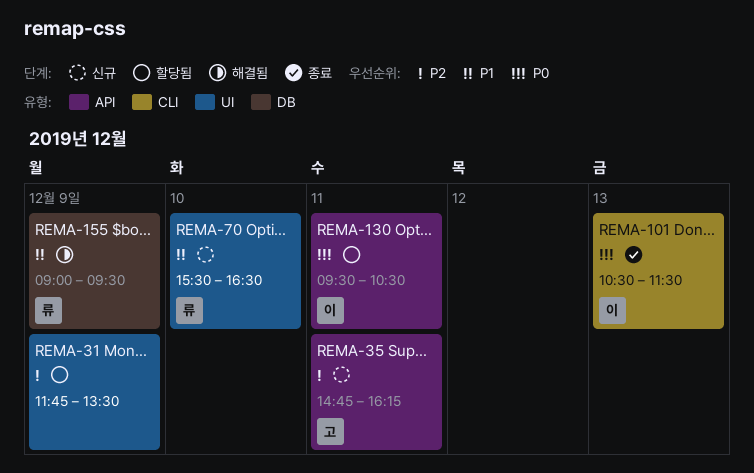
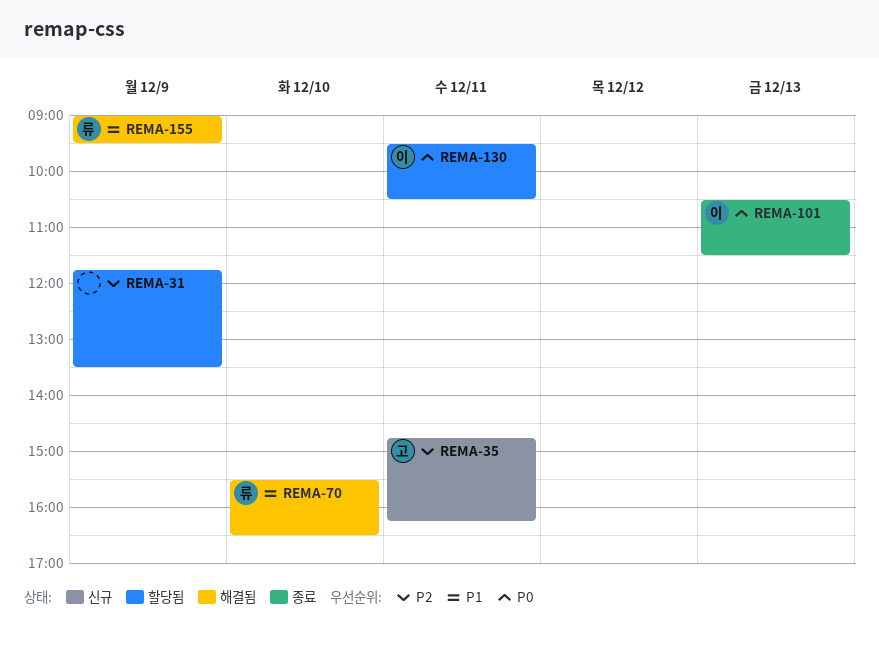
REMA-70, status: 신규 -> 해결됨

